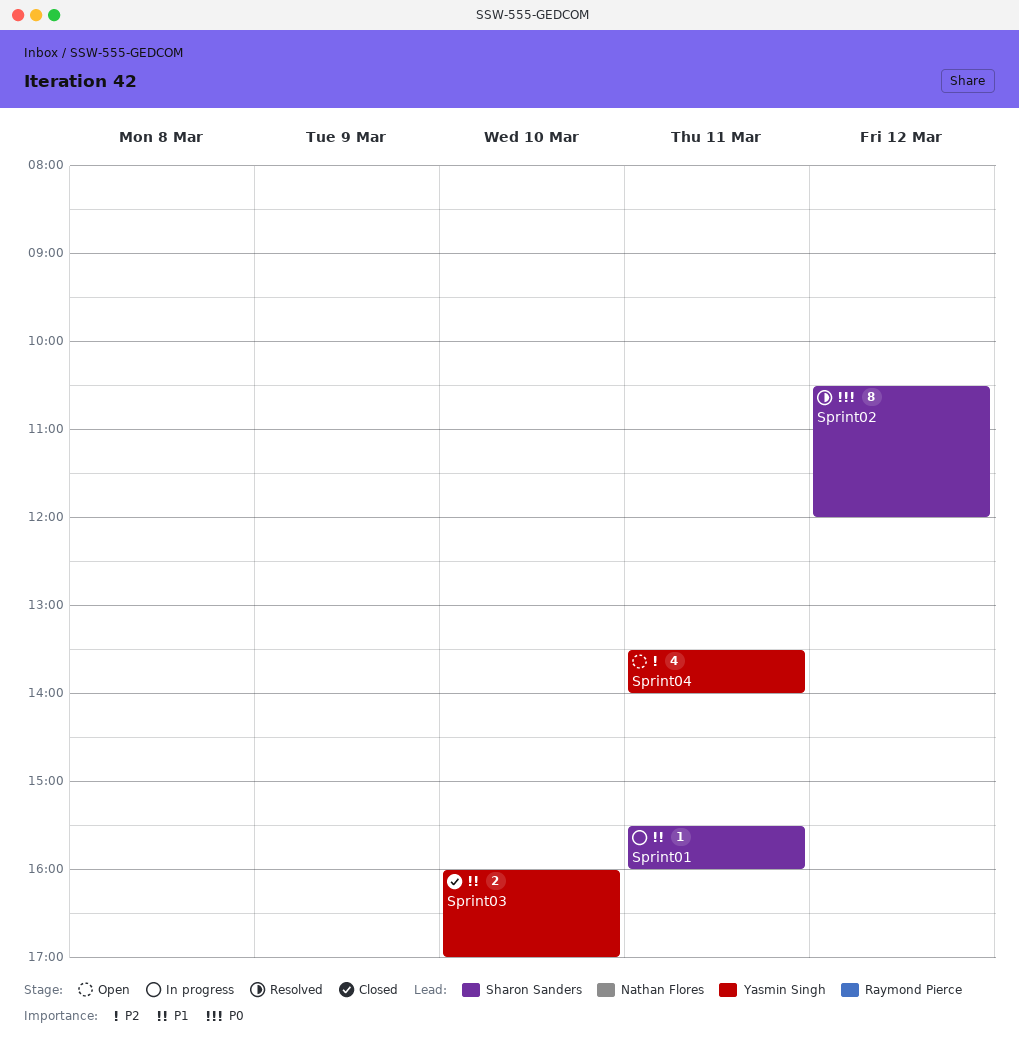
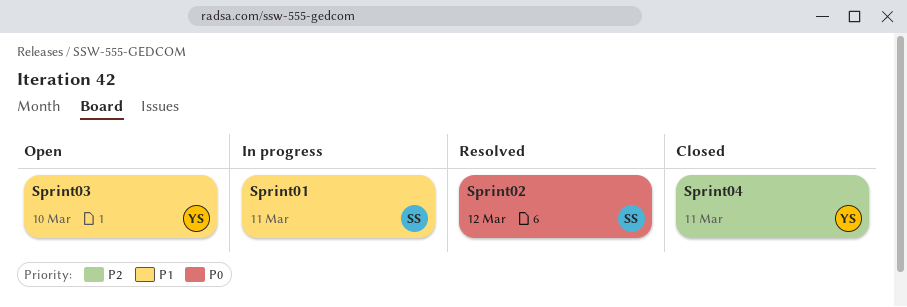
Sprint03, status: Closed -> Open
Sprint04, status: Open -> Closed

